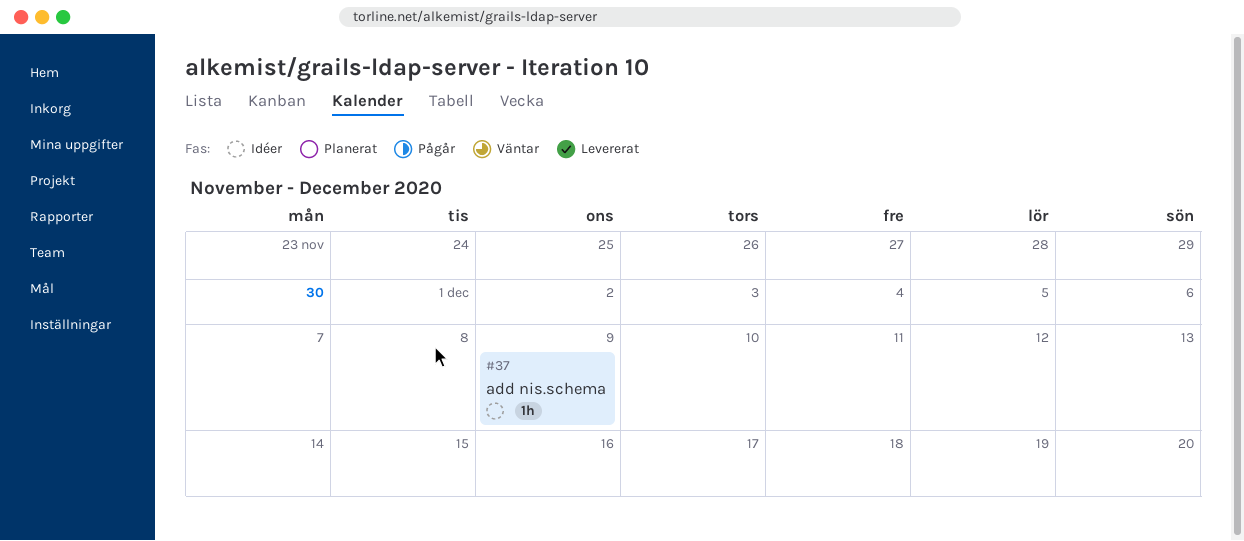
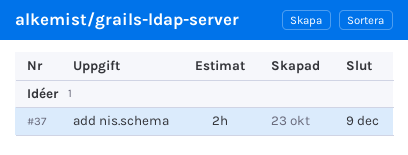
#37, estimate: 1h -> 2h

